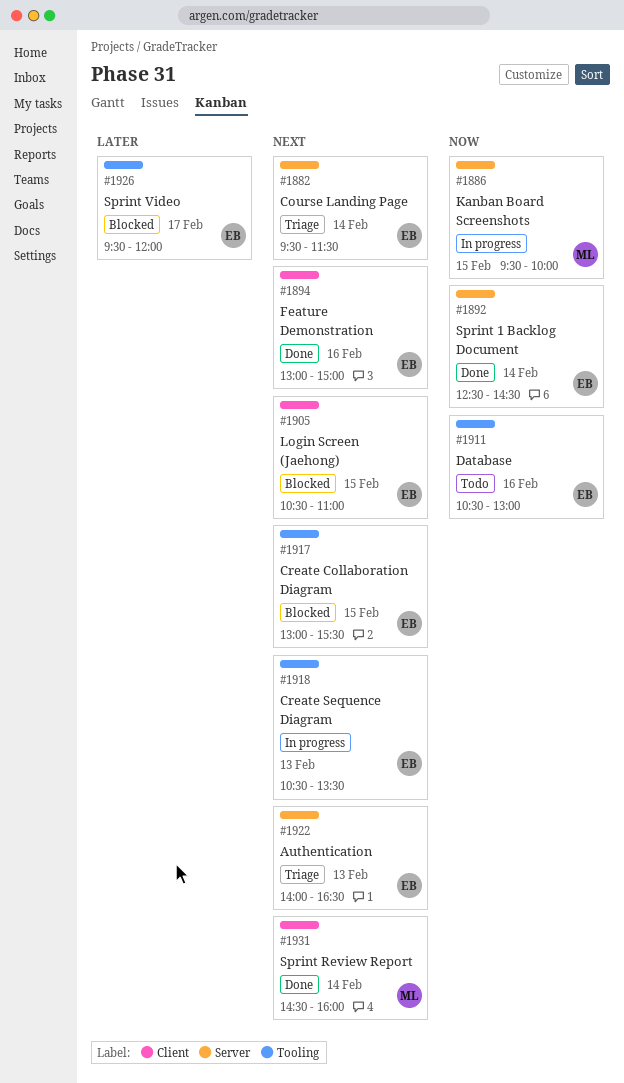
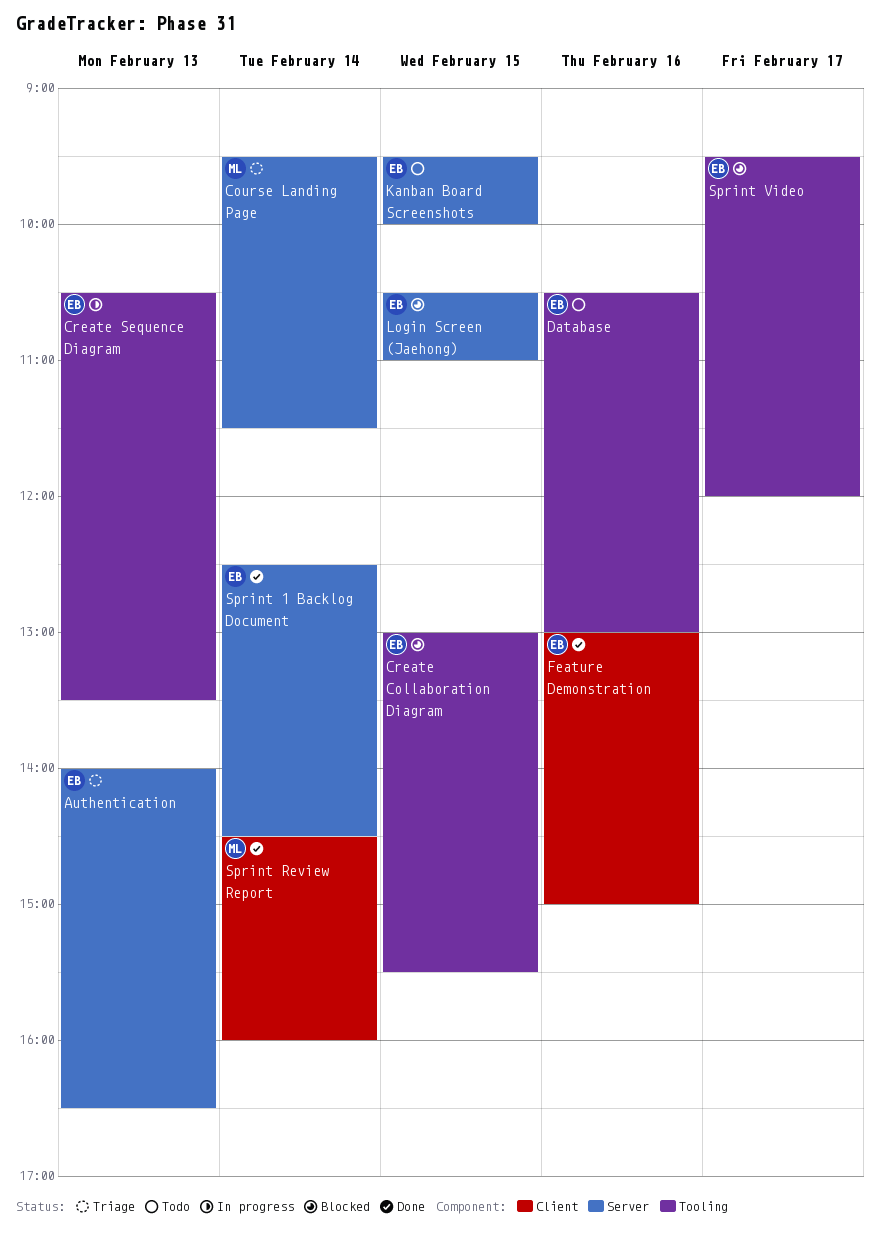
Course Landing Page, owner: EB -> ML
Kanban Board Screenshots, status: In progress -> Todo
Kanban Board Screenshots, owner: ML -> EB
Login Screen (Jaehong), label: Client -> Server

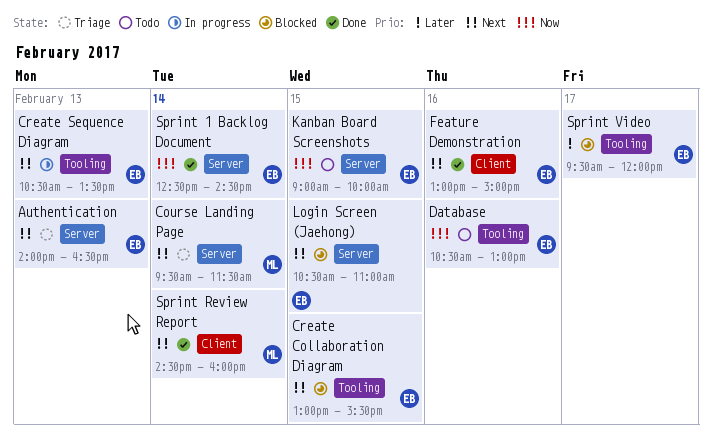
Kanban Board Screenshots, begins: 09:30 -> 09:00

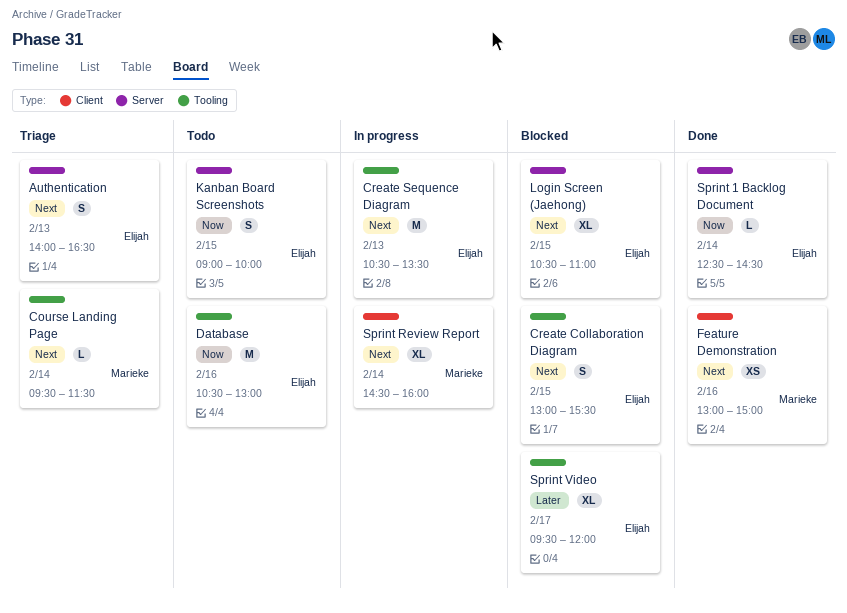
Course Landing Page, label: Server -> Tooling
Feature Demonstration, owner: Elijah -> Marieke
Sprint Review Report, status: Done -> In progress

